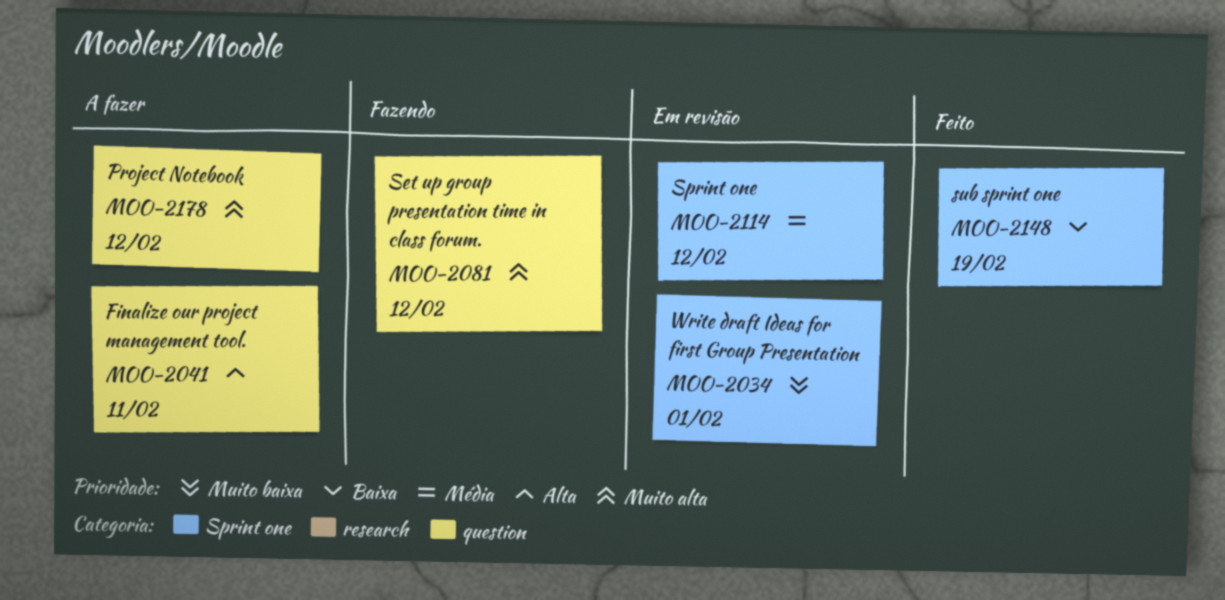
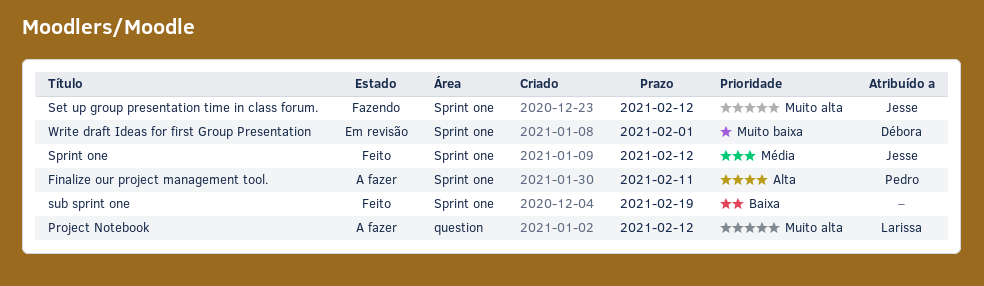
Finalize our project management tool., label: question -> Sprint one
Set up group presentation time in class forum., label: question -> Sprint one
Sprint one, status: Em revisão -> Feito

